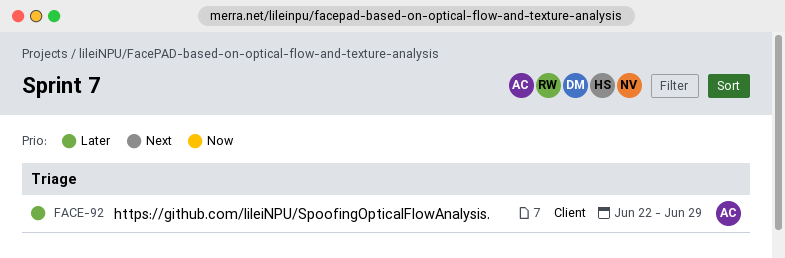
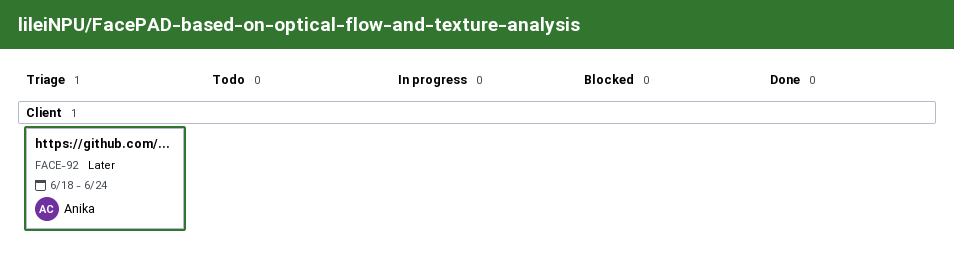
FACE-92, start: Jun 22 -> Jun 18
FACE-92, due: Jun 29 -> Jun 24

